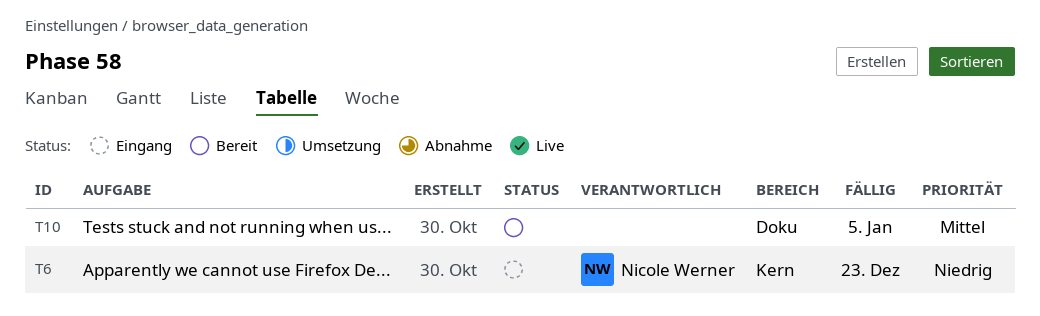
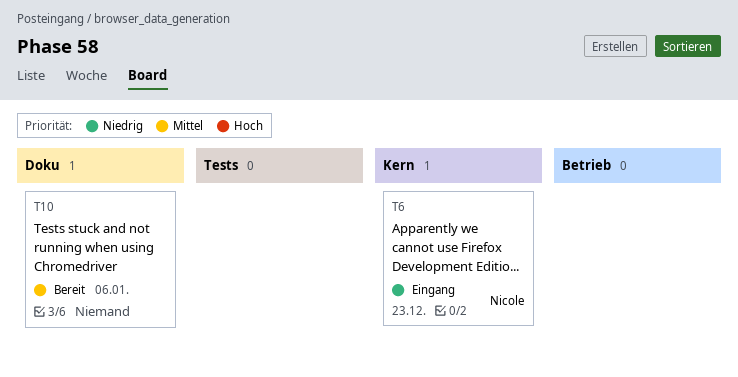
T10, due: Jan 5 -> Jan 6

